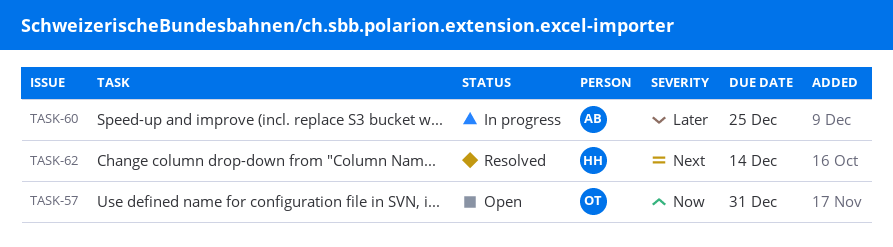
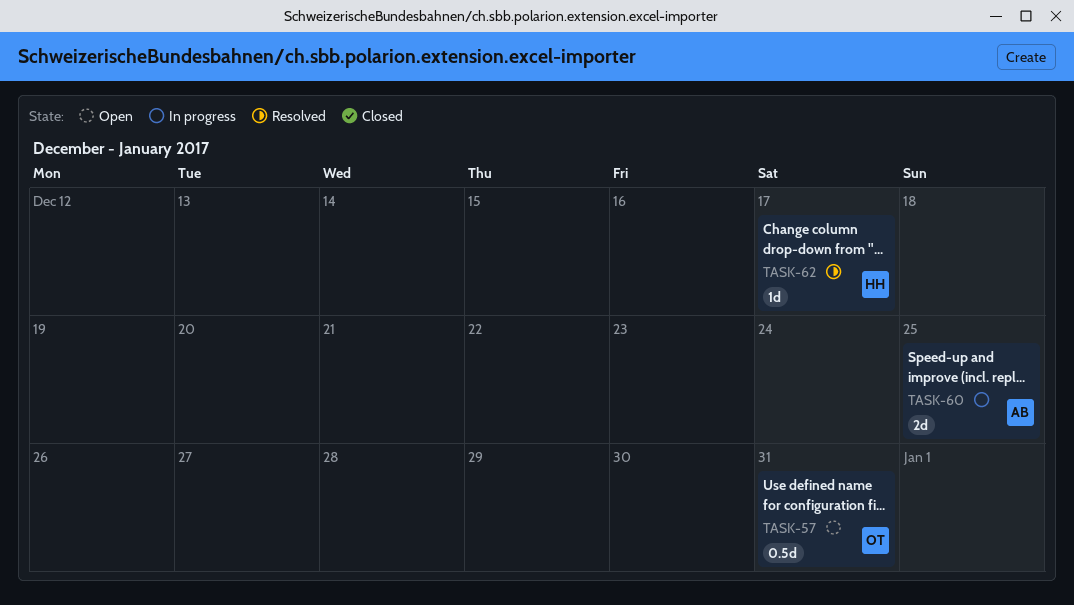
TASK-62, due: Dec 14 -> Dec 17

